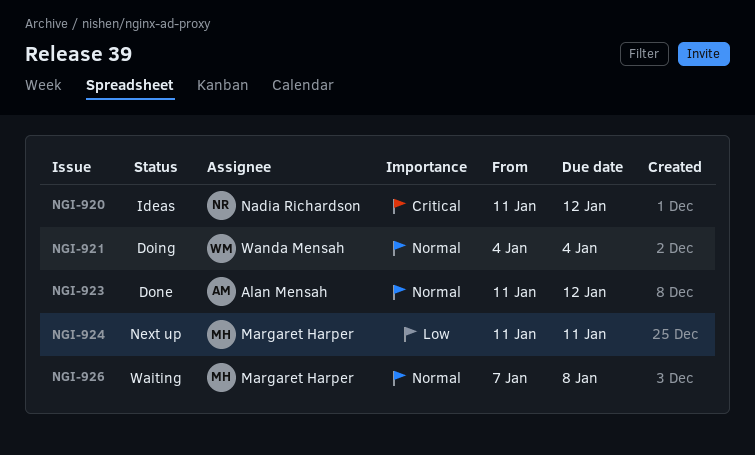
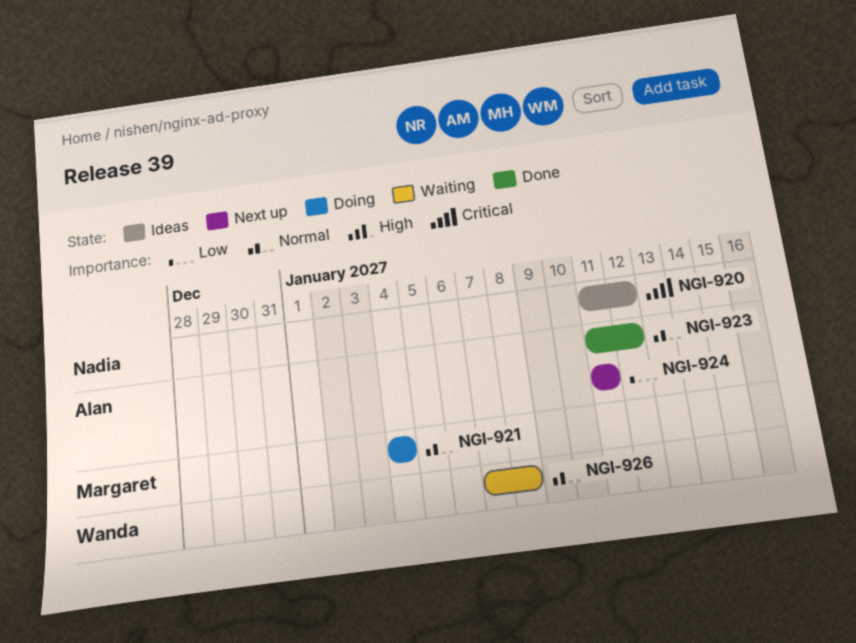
NGI-921, owner: Wanda Mensah -> Margaret Harper
NGI-924, owner: Margaret Harper -> Alan Mensah
NGI-926, owner: Margaret Harper -> Wanda Mensah

